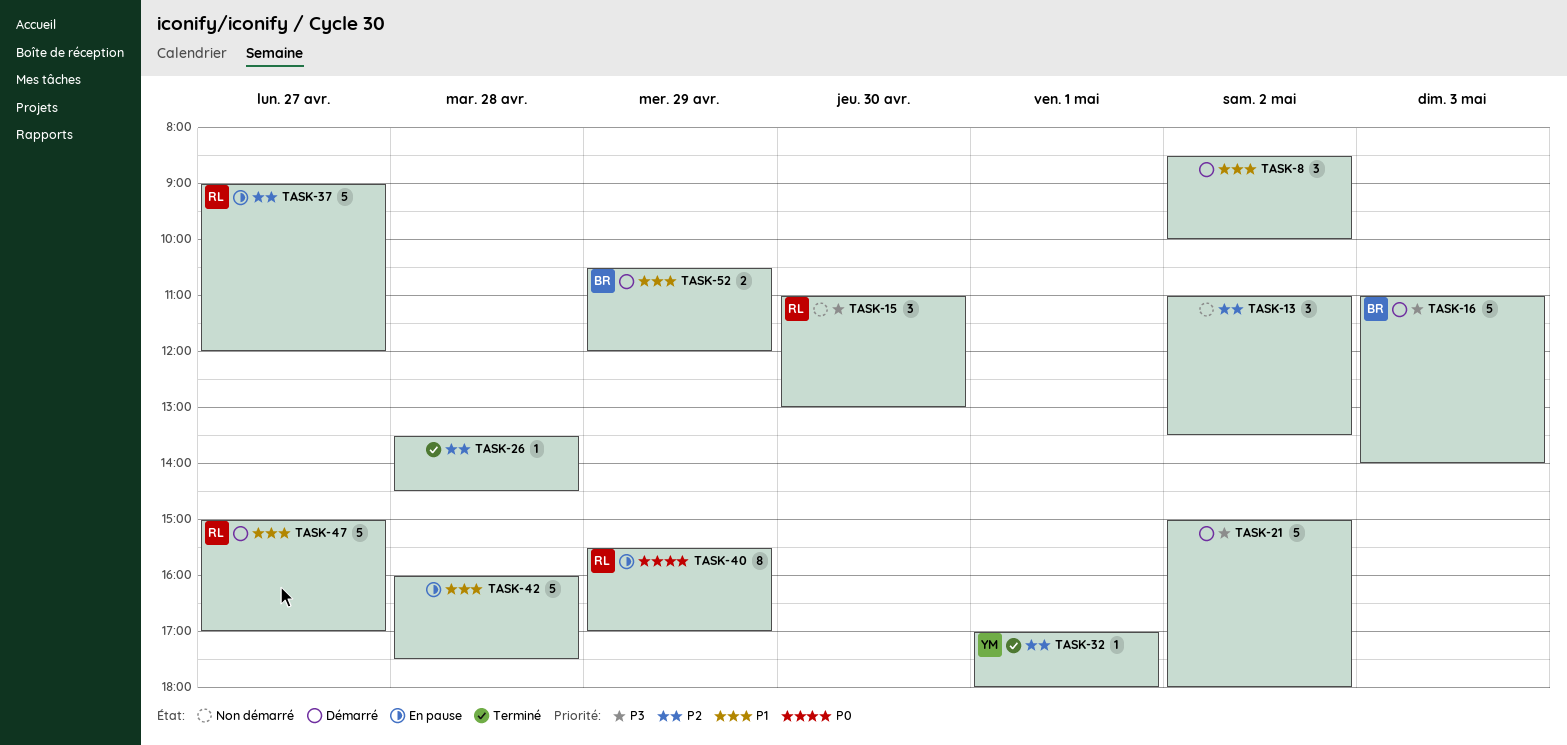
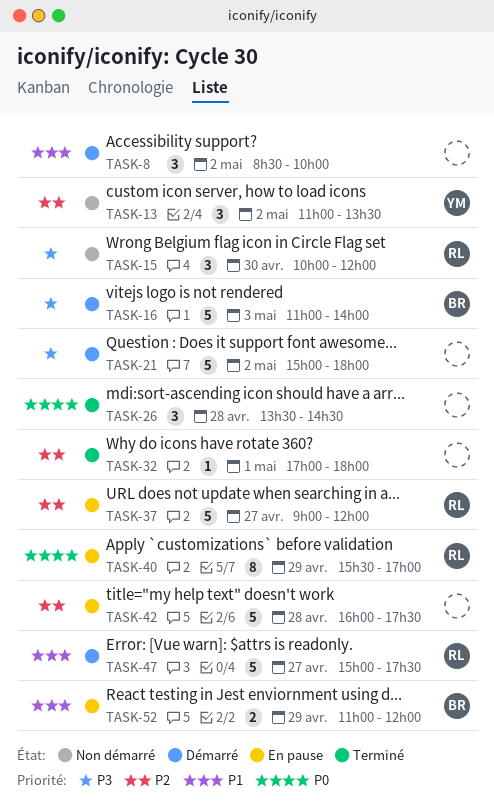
TASK-13, owner: none -> YM
TASK-15, begins: 11:00 -> 10:00
TASK-15, ends: 13:00 -> 12:00
TASK-26, priority: P2 -> P0
TASK-26, estimate: 1 -> 3
TASK-32, owner: YM -> none
TASK-42, priority: P1 -> P2
TASK-47, ends: 17:00 -> 17:30
TASK-52, status: Démarré -> En pause
TASK-52, begins: 10:30 -> 11:00

